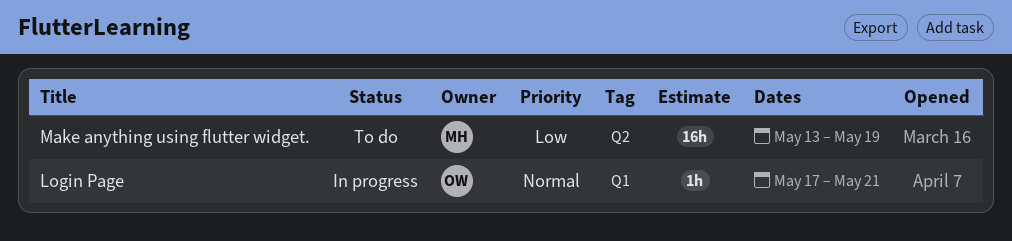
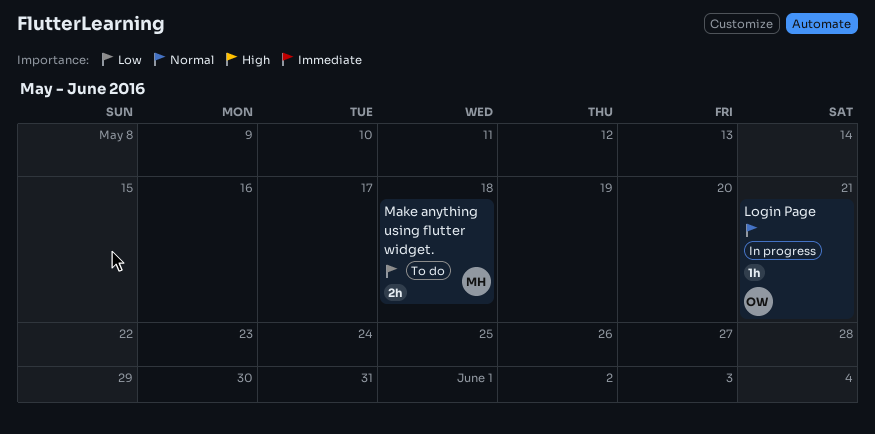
Make anything using flutter widget., estimate: 16h -> 2h
Make anything using flutter widget., due: May 19 -> May 18

